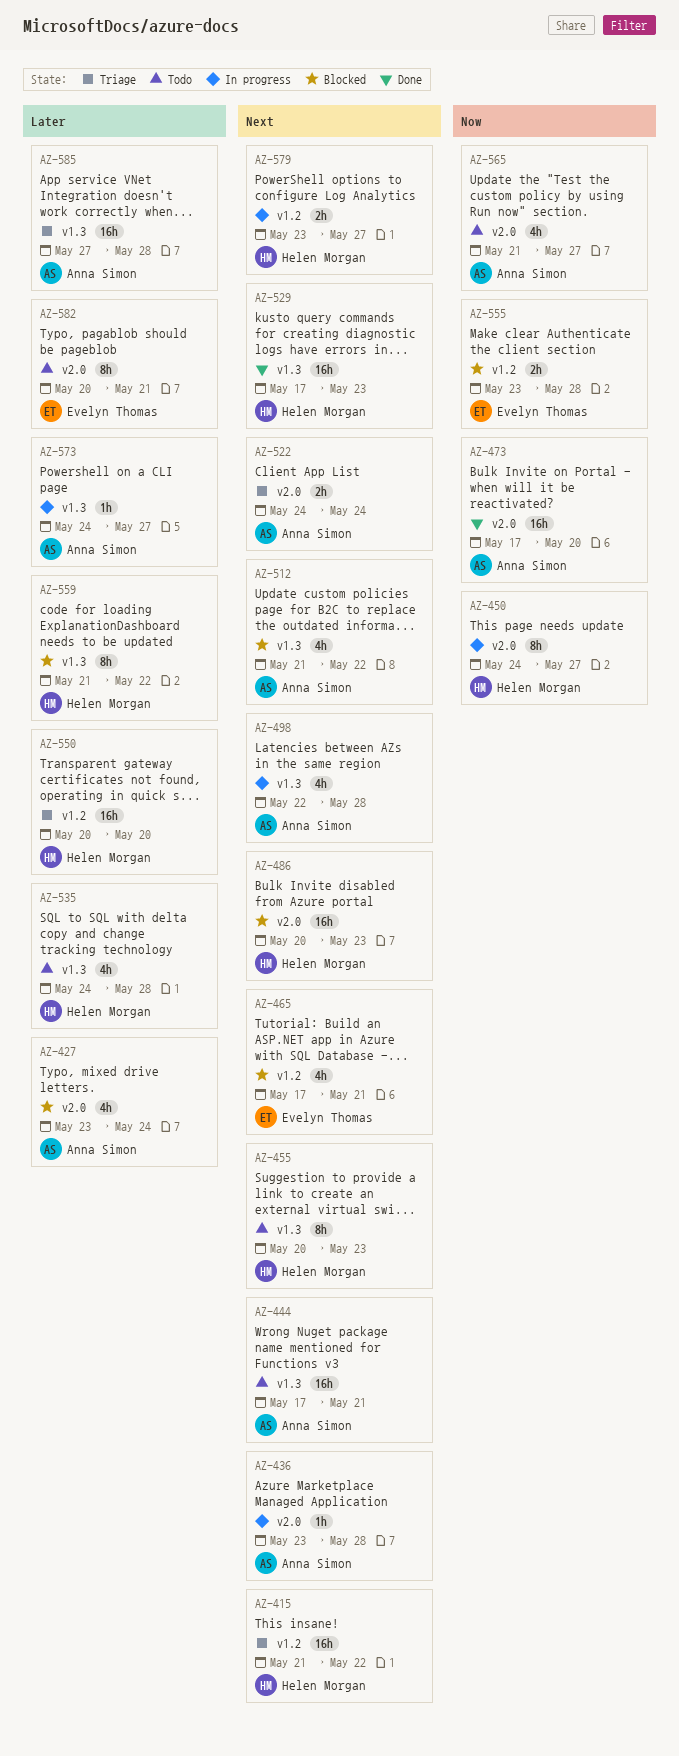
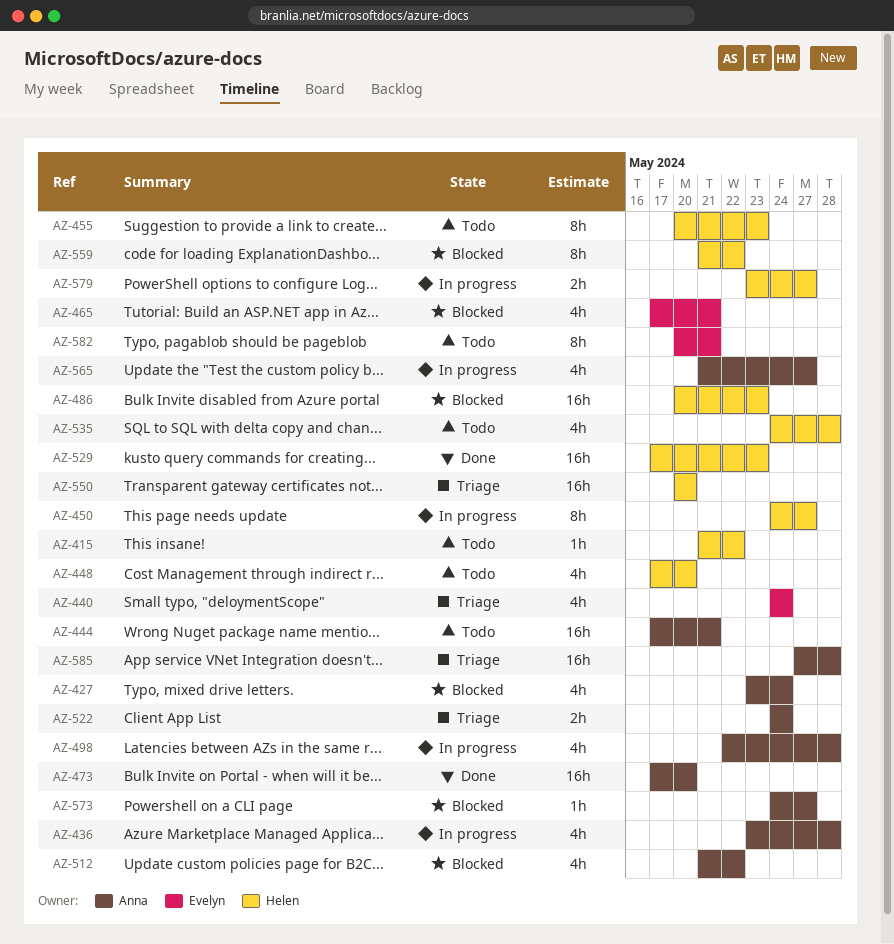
AZ-415, status: Triage -> Todo
AZ-415, estimate: 16h -> 1h
AZ-436, estimate: 1h -> 4h
AZ-440: none -> present
AZ-448: none -> present
AZ-555: present -> none
AZ-565, status: Todo -> In progress
AZ-573, status: In progress -> Blocked

